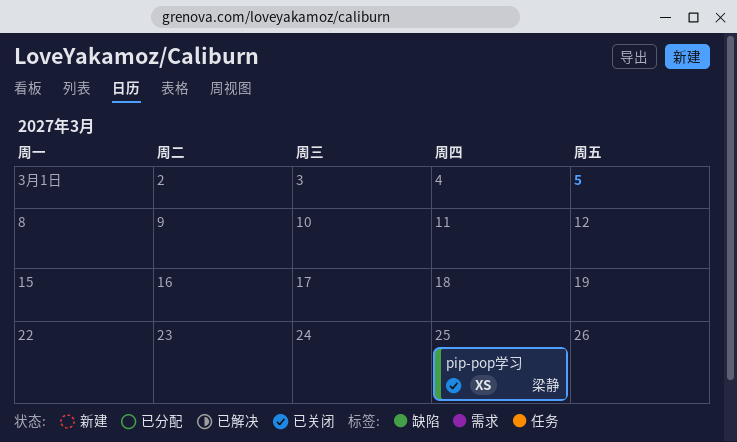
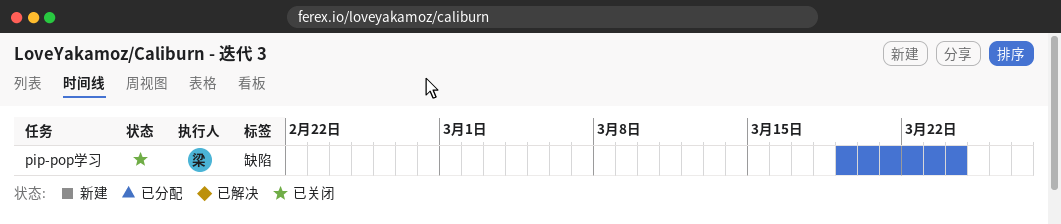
pip-pop学习, due: Mar 25 -> Mar 24

